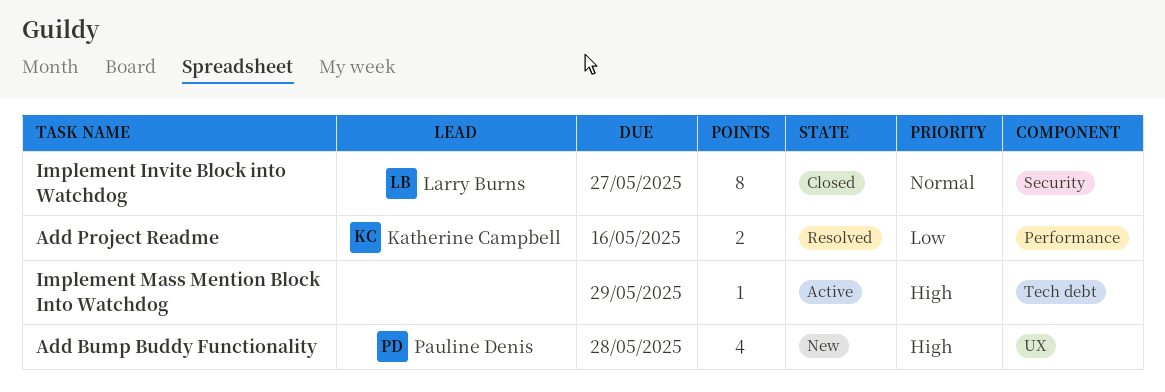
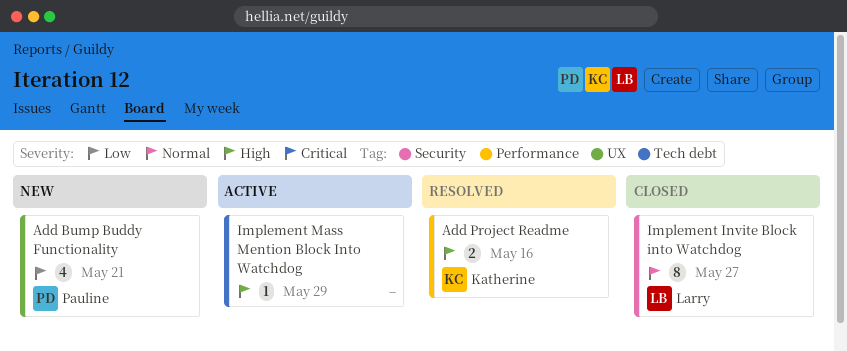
Add Bump Buddy Functionality, priority: High -> Low
Add Bump Buddy Functionality, due: May 28 -> May 21
Add Project Readme, priority: Low -> High

